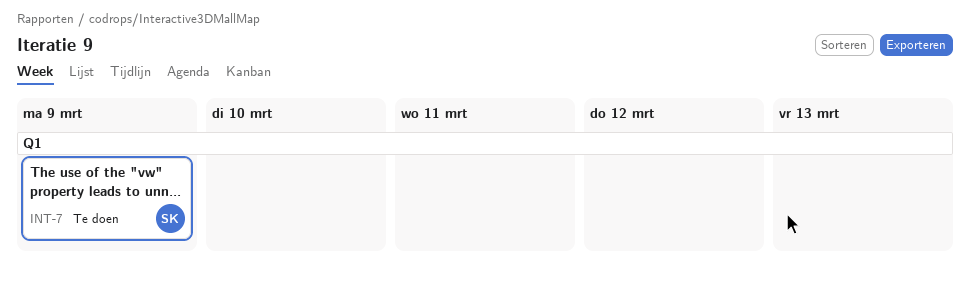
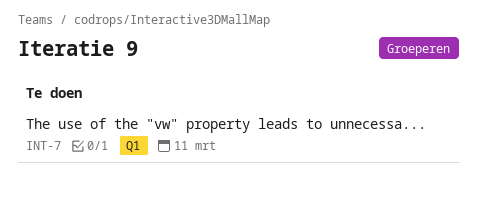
INT-7, due: Mar 9 -> Mar 11

